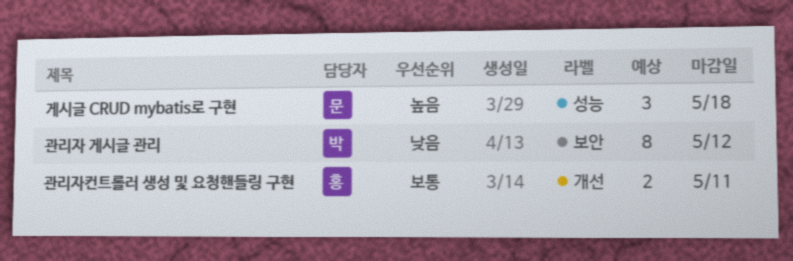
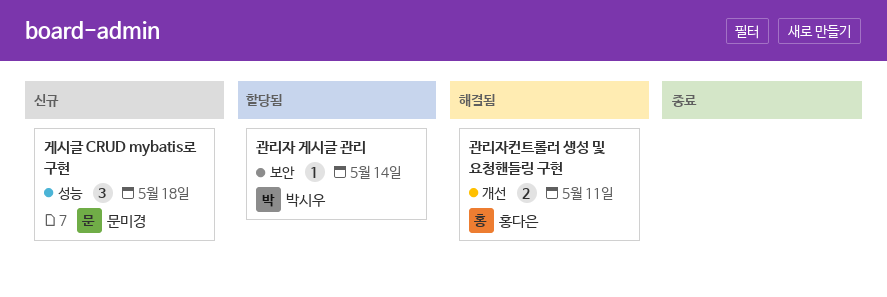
관리자 게시글 관리, estimate: 8 -> 1
관리자 게시글 관리, due: May 12 -> May 14

